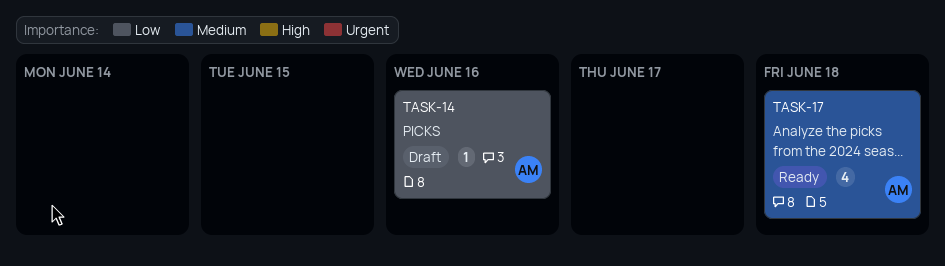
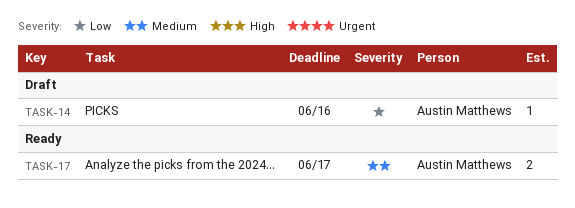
TASK-17, estimate: 4 -> 2
TASK-17, due: Jun 18 -> Jun 17

